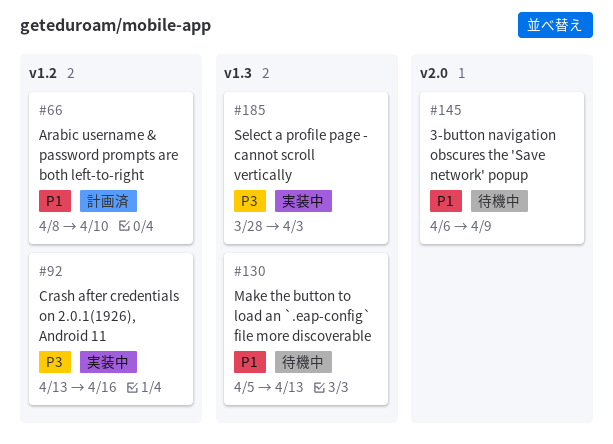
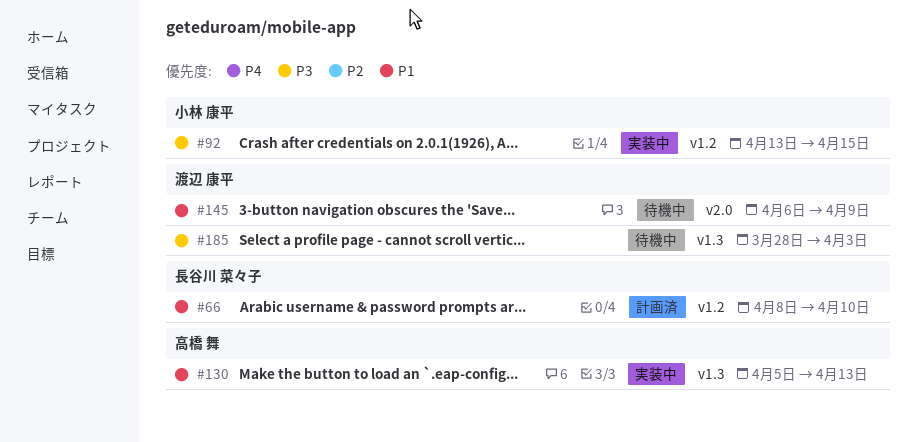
#92, due: Apr 16 -> Apr 15
#130, status: 待機中 -> 実装中
#185, status: 実装中 -> 待機中

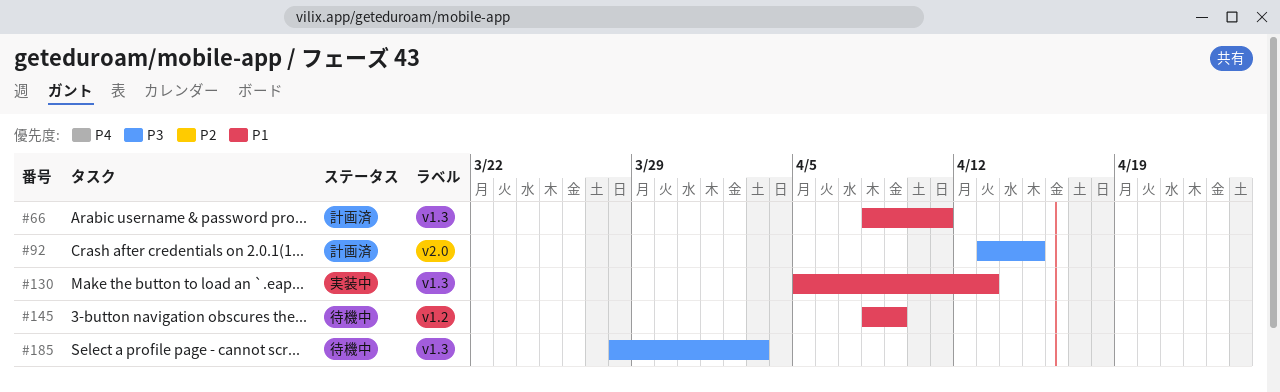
#66, label: v1.2 -> v1.3
#66, due: Apr 10 -> Apr 11
#92, status: 実装中 -> 計画済
#92, label: v1.2 -> v2.0
#145, label: v2.0 -> v1.2
#145, start: Apr 6 -> Apr 8

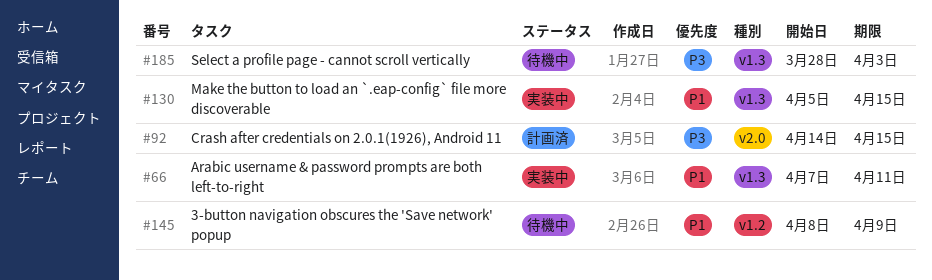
#66, status: 計画済 -> 実装中
#66, start: Apr 8 -> Apr 7
#92, start: Apr 13 -> Apr 14
#130, due: Apr 13 -> Apr 15

